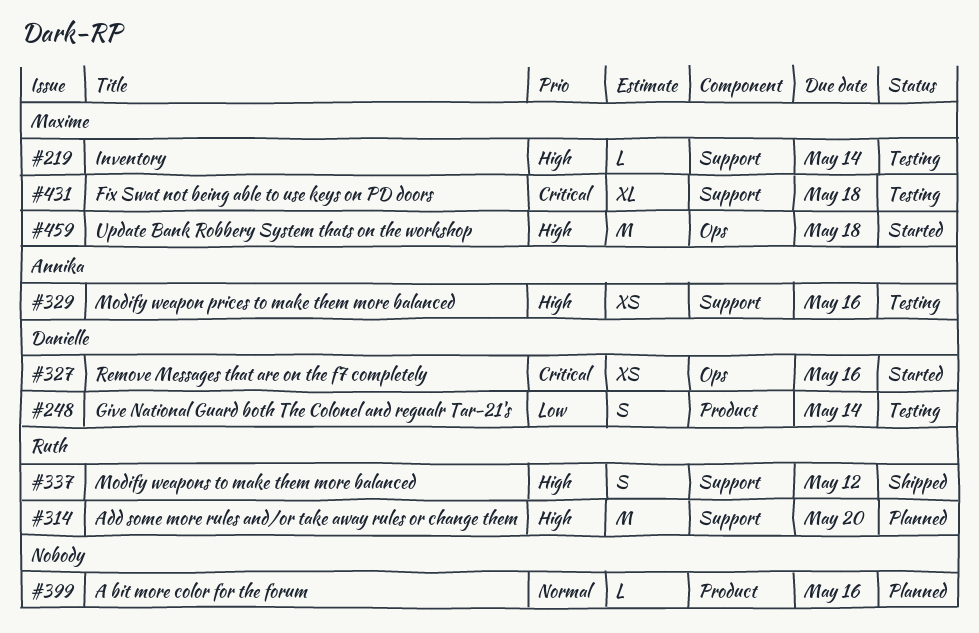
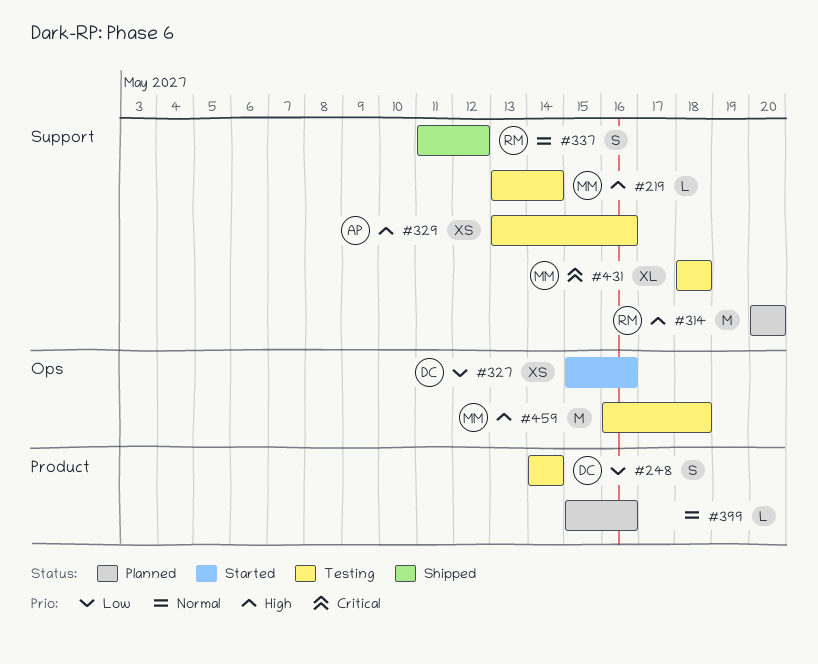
#327, priority: Critical -> Low
#337, priority: High -> Normal
#459, status: Started -> Testing

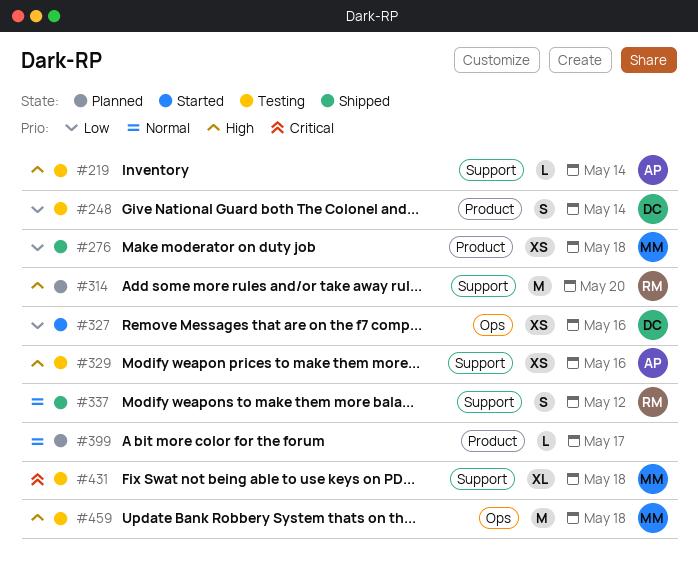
#219, owner: MM -> AP
#276: none -> present
#399, due: May 16 -> May 17

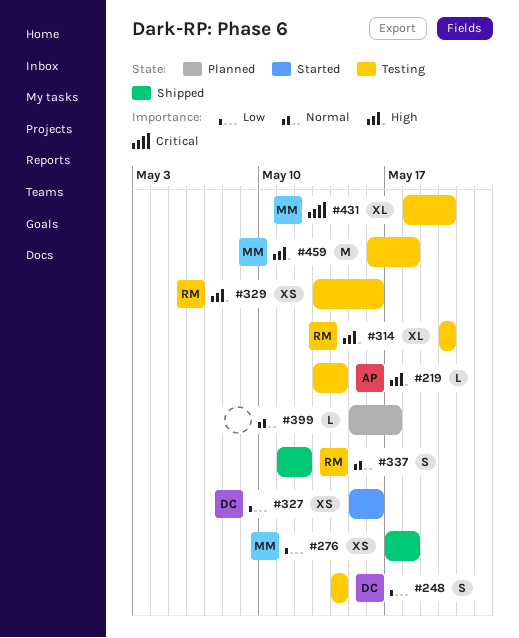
#314, status: Planned -> Testing
#314, estimate: M -> XL
#329, owner: AP -> RM
#431, due: May 18 -> May 20

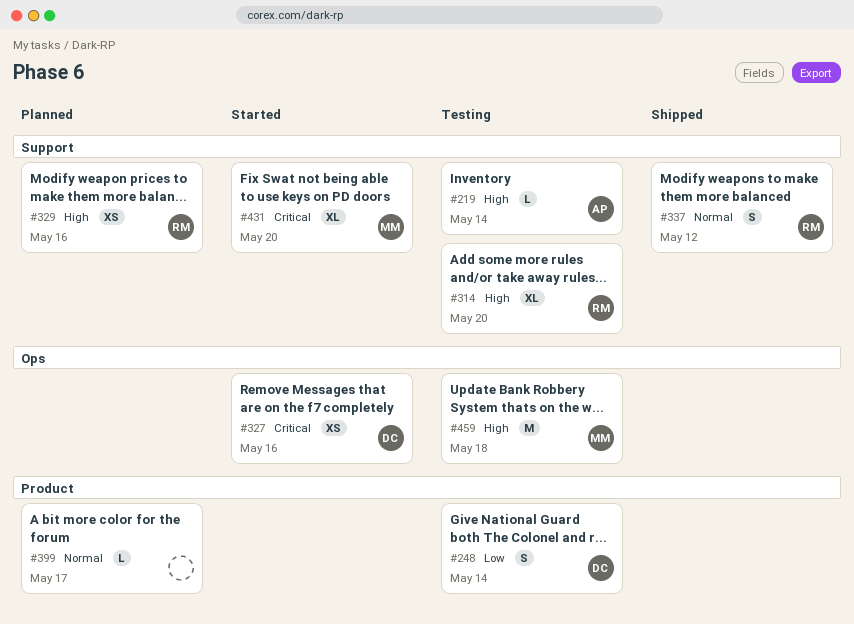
#276: present -> none
#327, priority: Low -> Critical
#329, status: Testing -> Planned
#431, status: Testing -> Started

